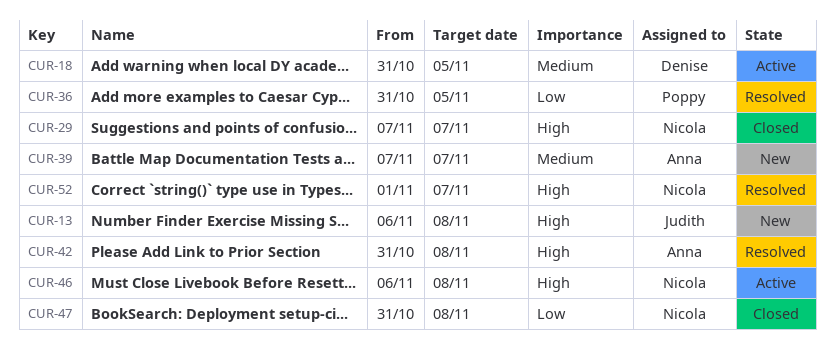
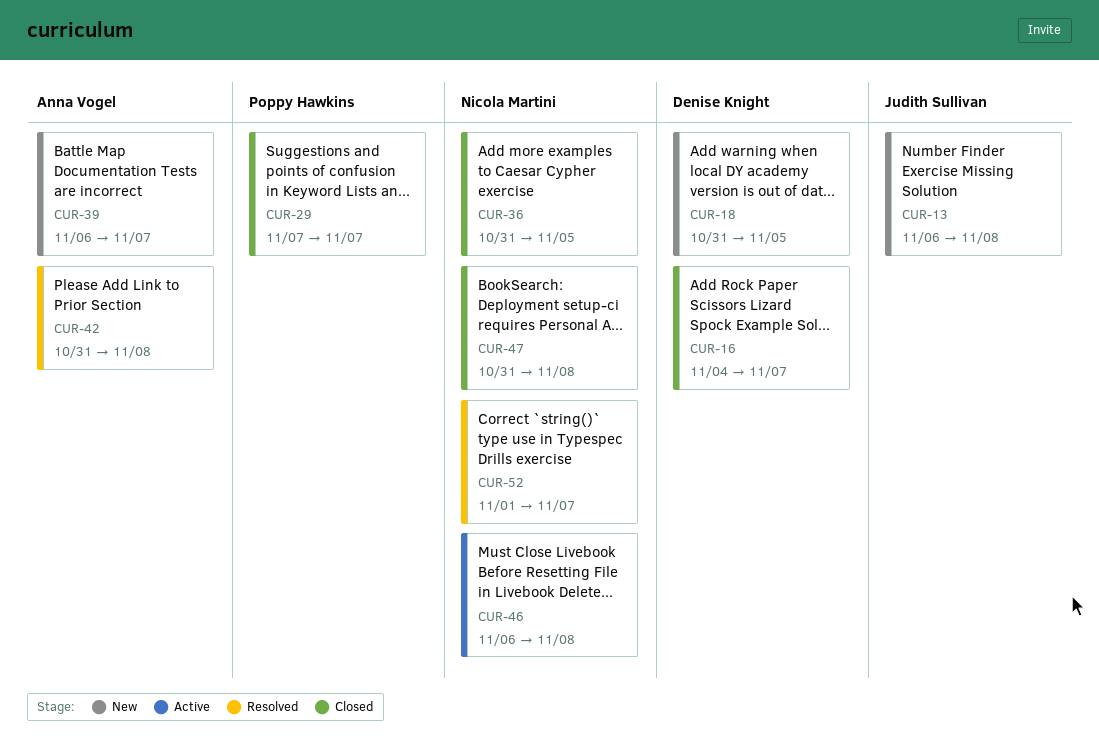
CUR-16: none -> present
CUR-18, status: Active -> New
CUR-29, owner: Nicola Martini -> Poppy Hawkins
CUR-36, status: Resolved -> Closed
CUR-36, owner: Poppy Hawkins -> Nicola Martini
CUR-39, start: Nov 7 -> Nov 6

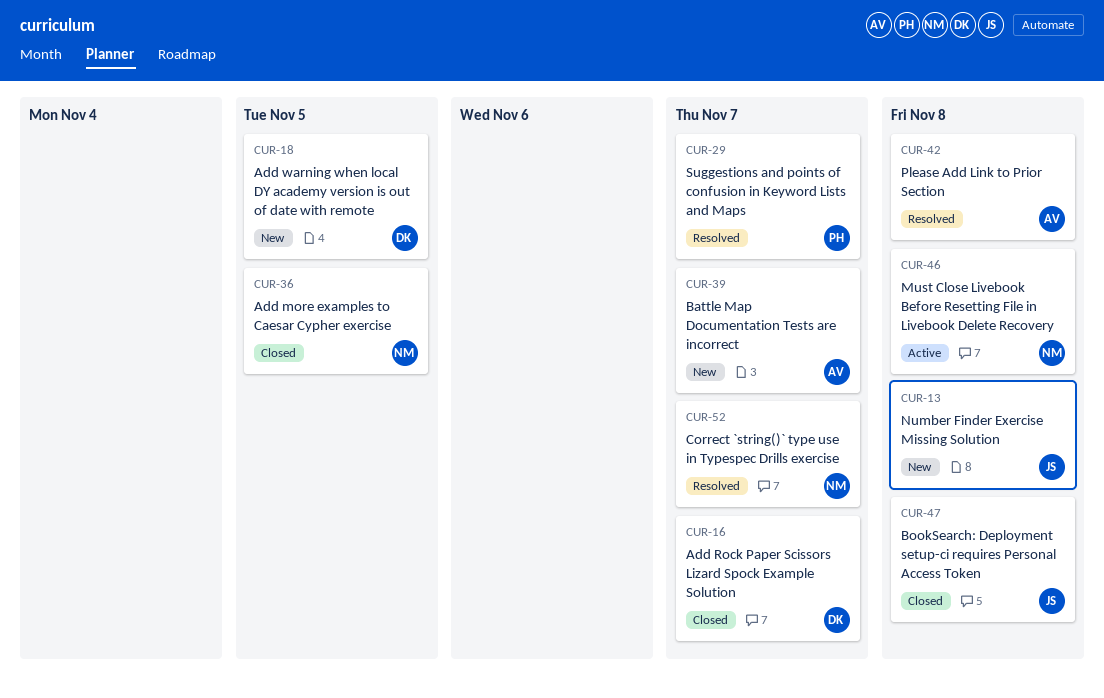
CUR-29, status: Closed -> Resolved
CUR-47, owner: Nicola Martini -> Judith Sullivan

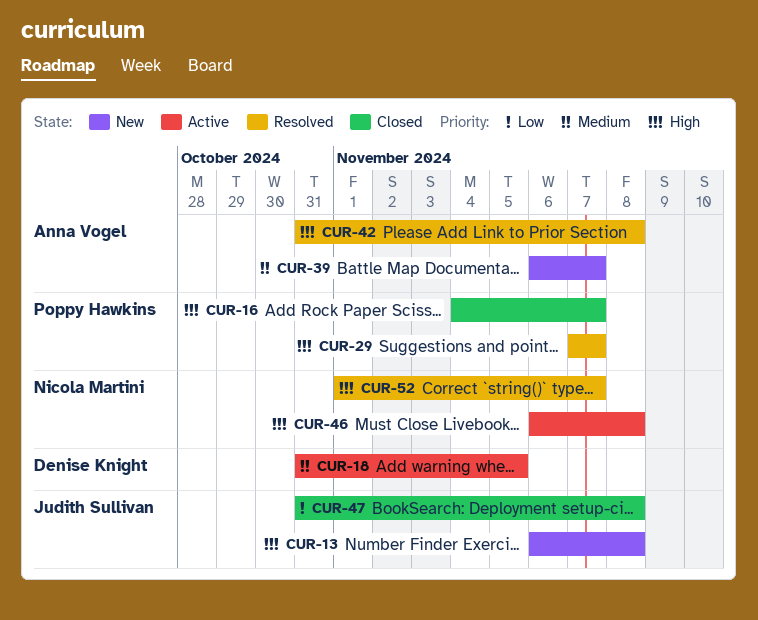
CUR-16, owner: Denise Knight -> Poppy Hawkins
CUR-18, status: New -> Active
CUR-36: present -> none

